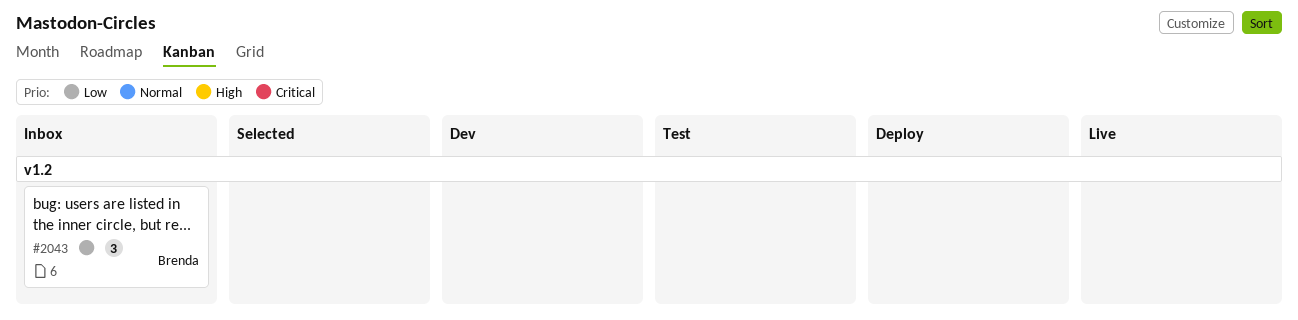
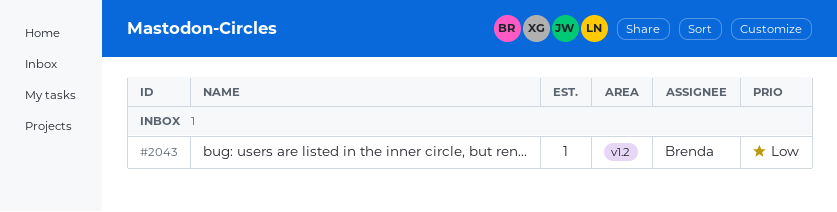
#2043, estimate: 3 -> 1

